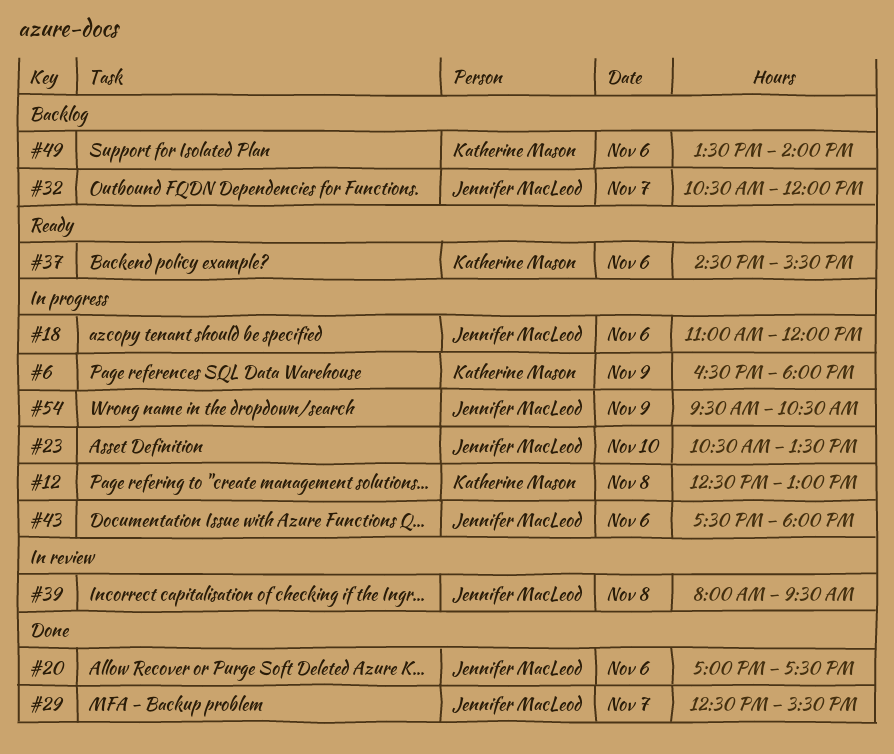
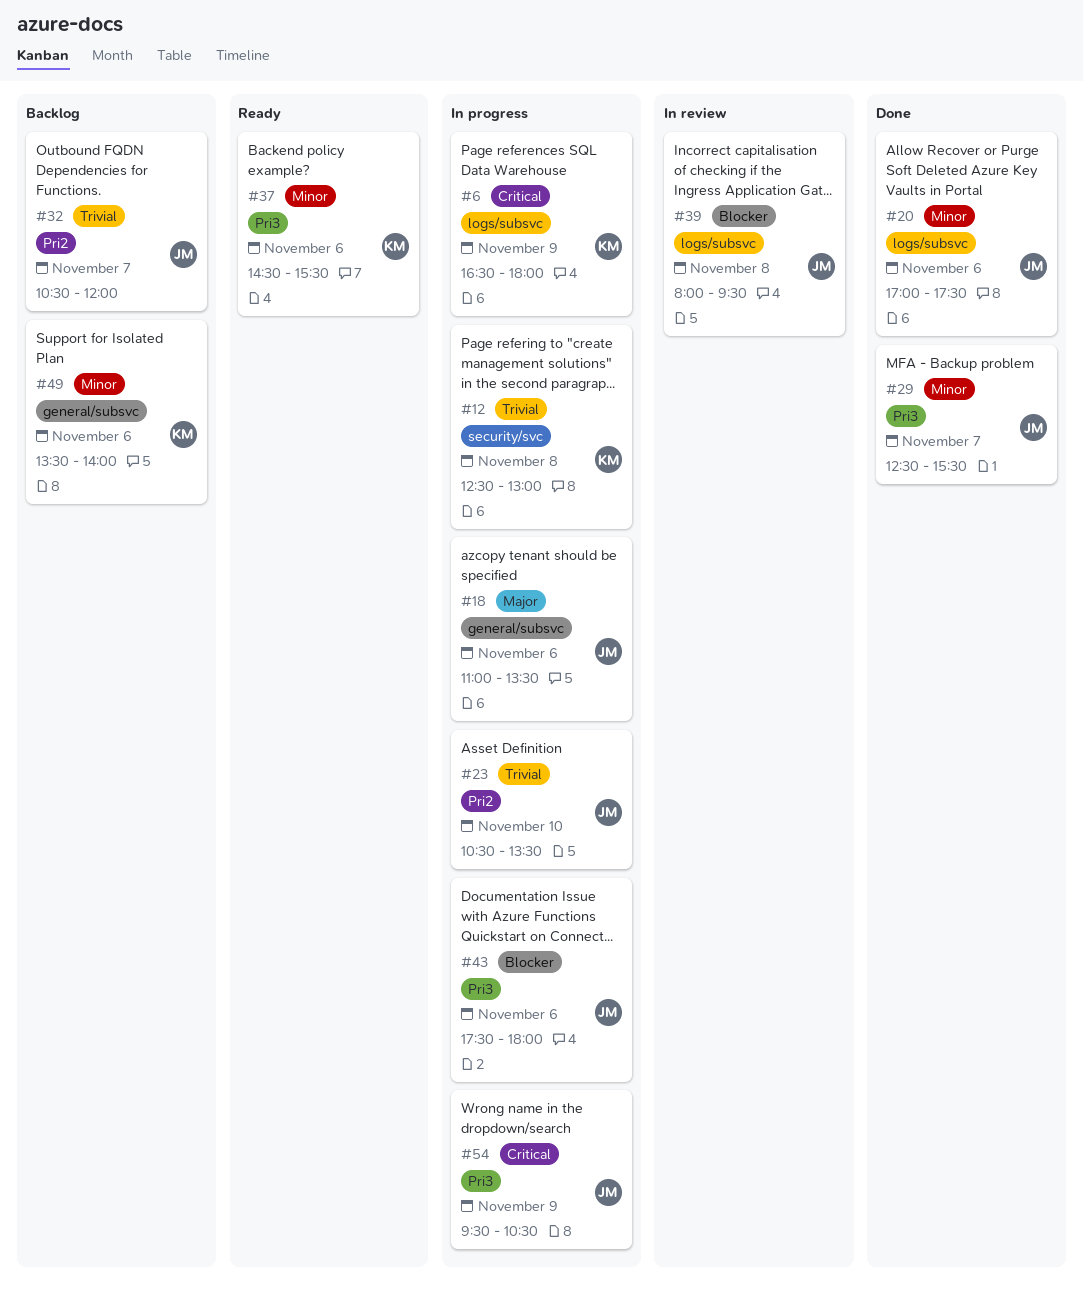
#18, ends: 12:00 -> 13:30

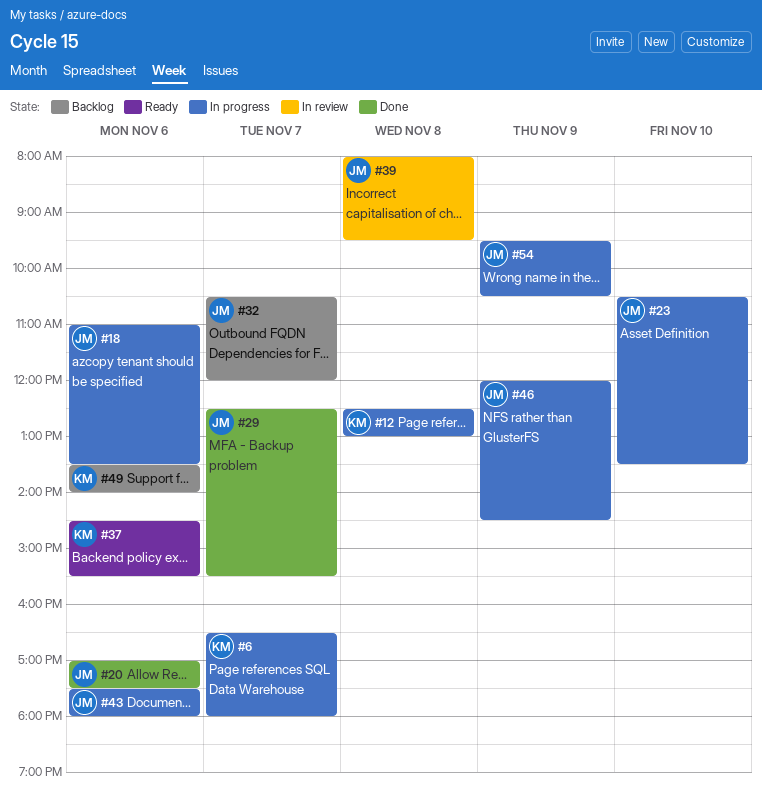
#6, day: Nov 9 -> Nov 7
#46: none -> present

